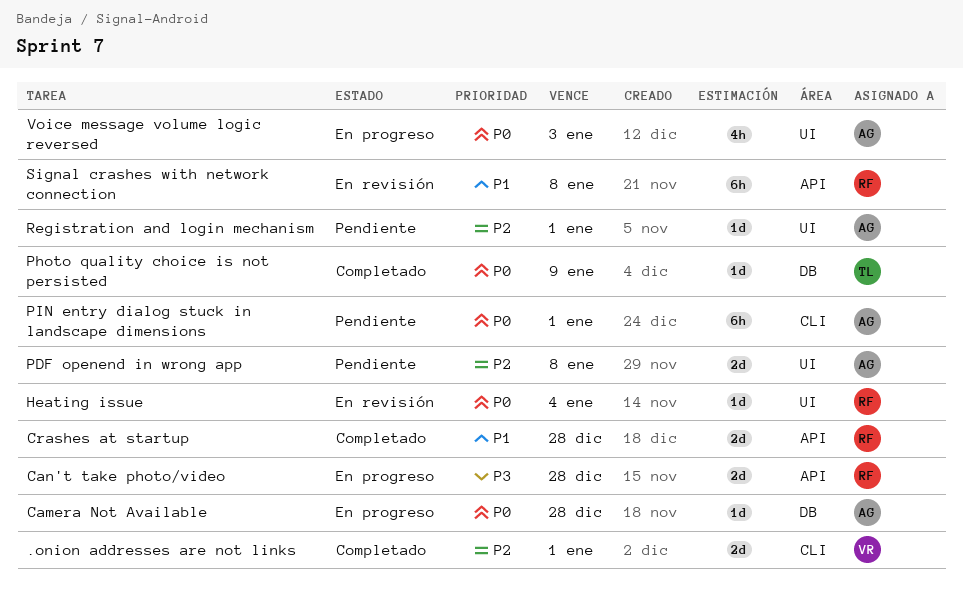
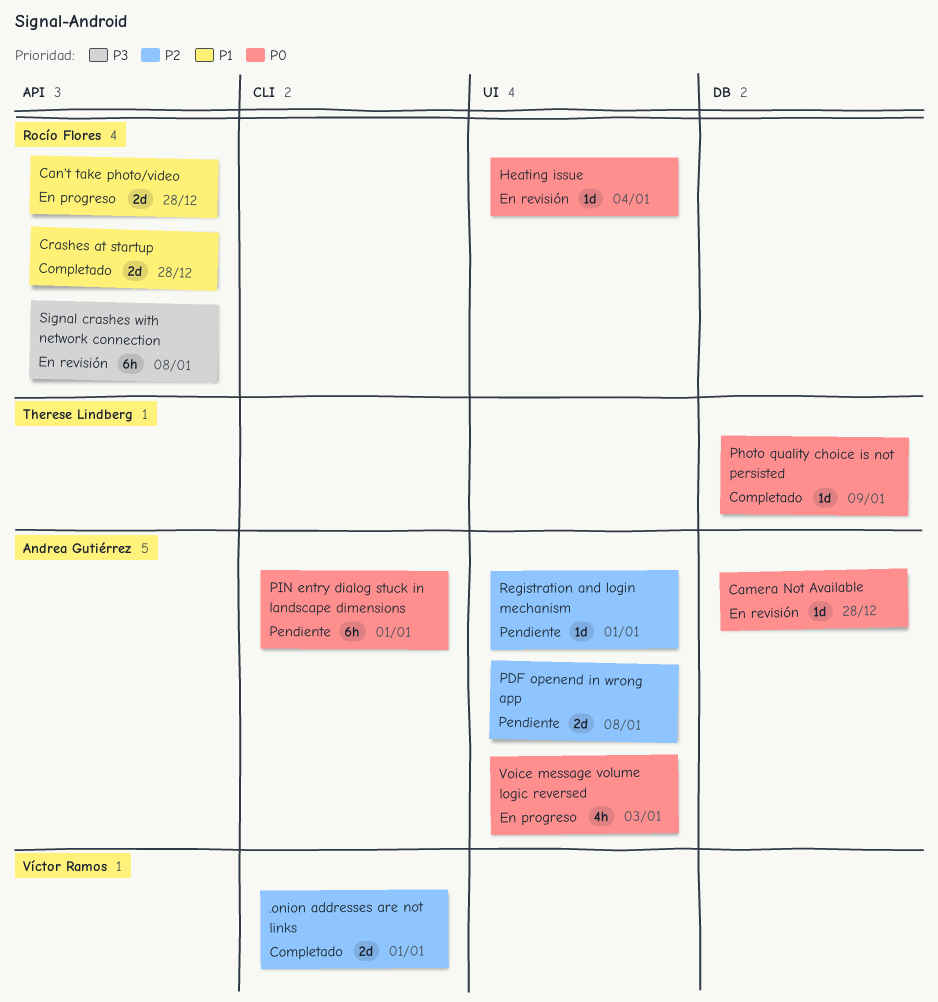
Camera Not Available, status: En progreso -> En revisión
Can't take photo/video, priority: P3 -> P1
Signal crashes with network connection, priority: P1 -> P3

